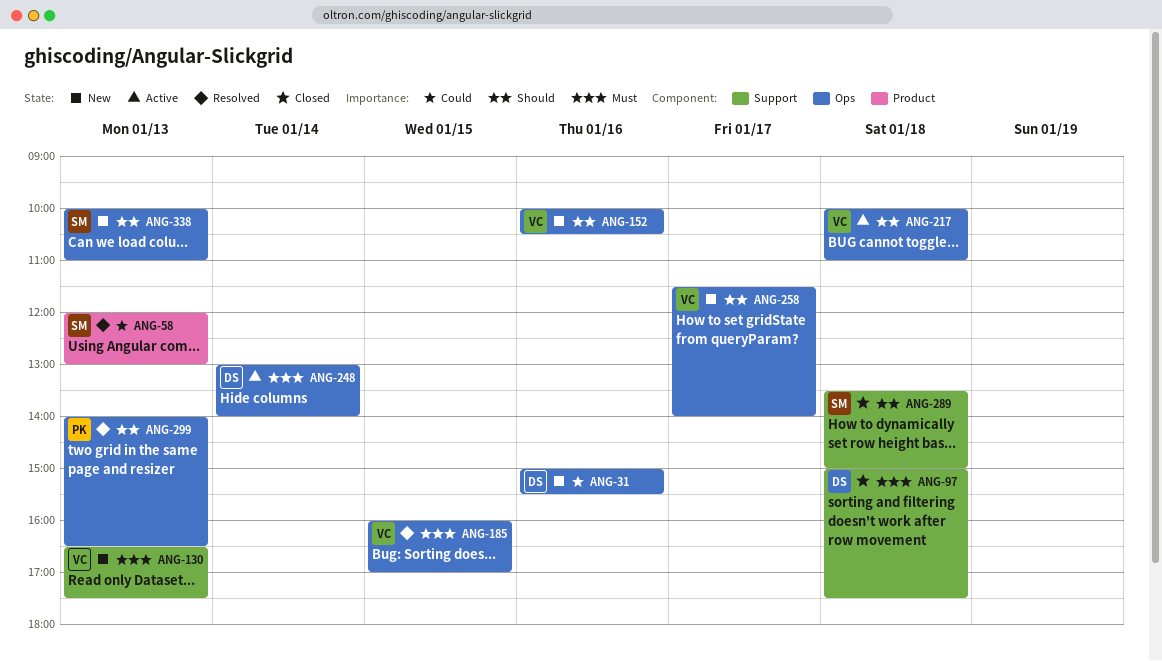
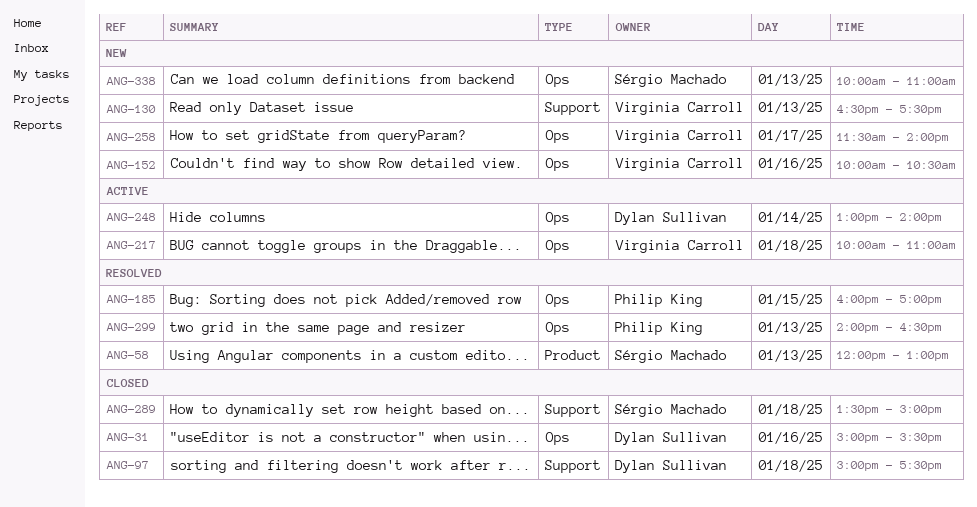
ANG-31, status: New -> Closed
ANG-185, owner: Virginia Carroll -> Philip King

